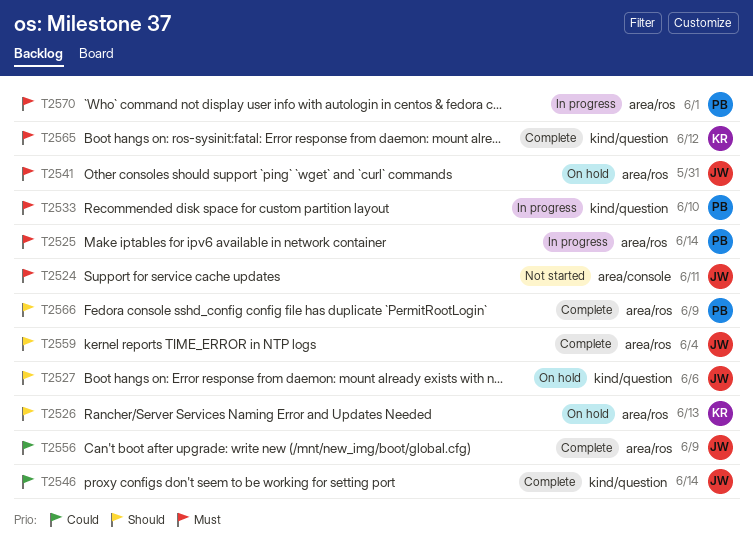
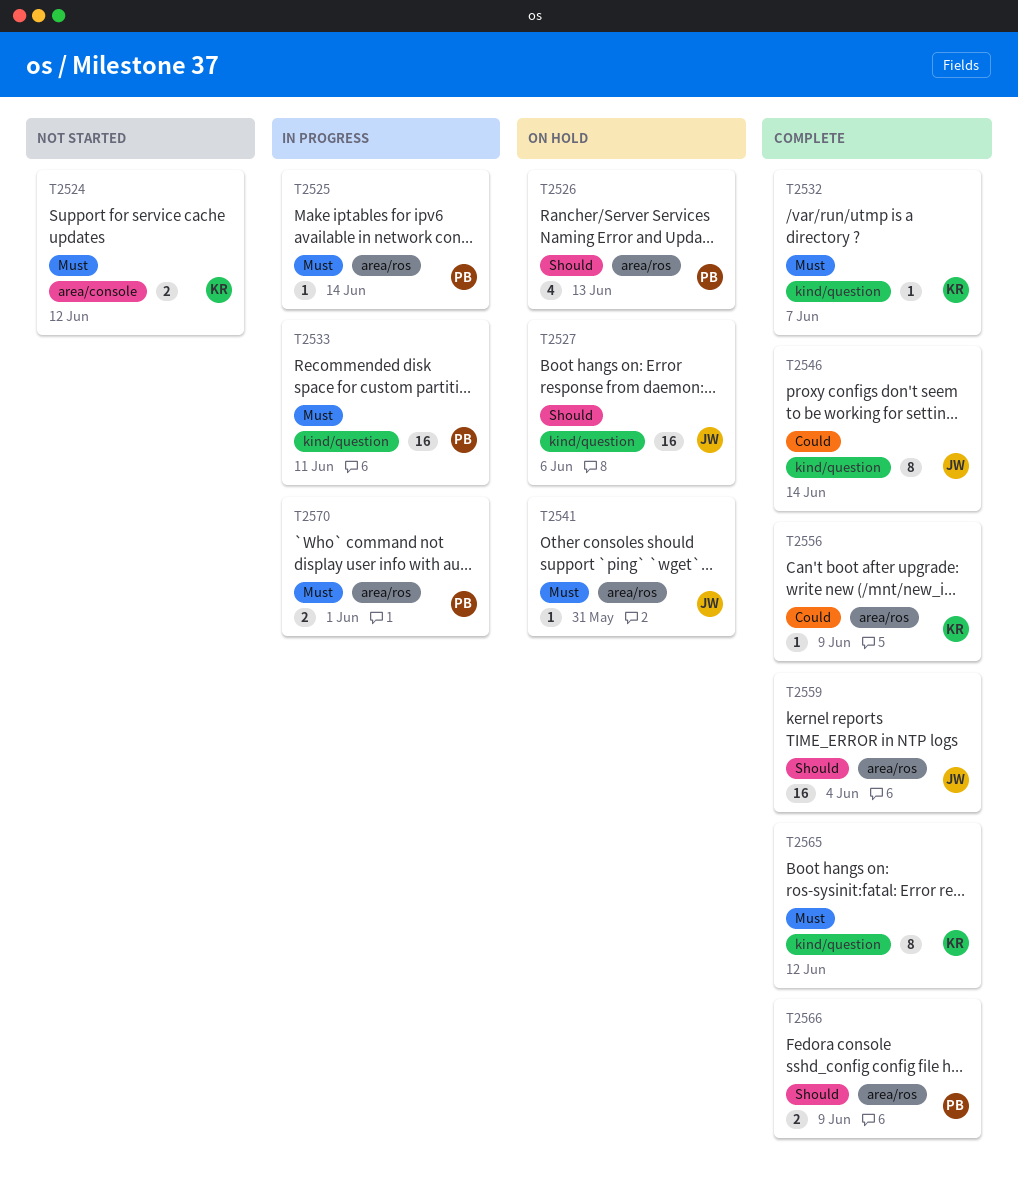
T2524, owner: JW -> KR
T2524, due: Jun 11 -> Jun 12
T2526, owner: KR -> PB
T2532: none -> present
T2533, due: Jun 10 -> Jun 11
T2556, owner: JW -> KR

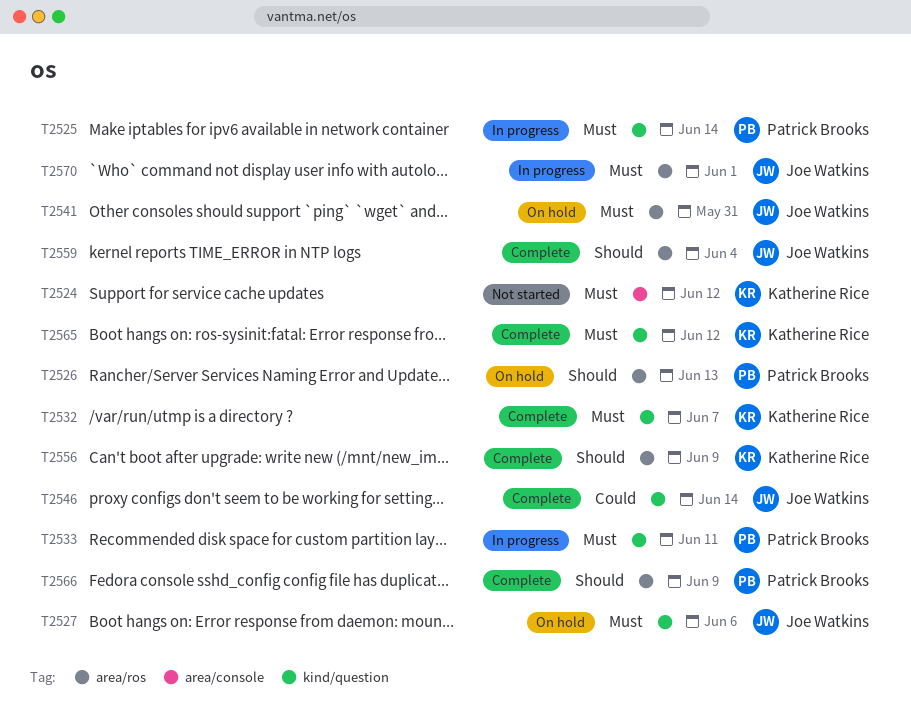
T2525, label: area/ros -> kind/question
T2527, priority: Should -> Must
T2556, priority: Could -> Should
T2570, owner: Patrick Brooks -> Joe Watkins

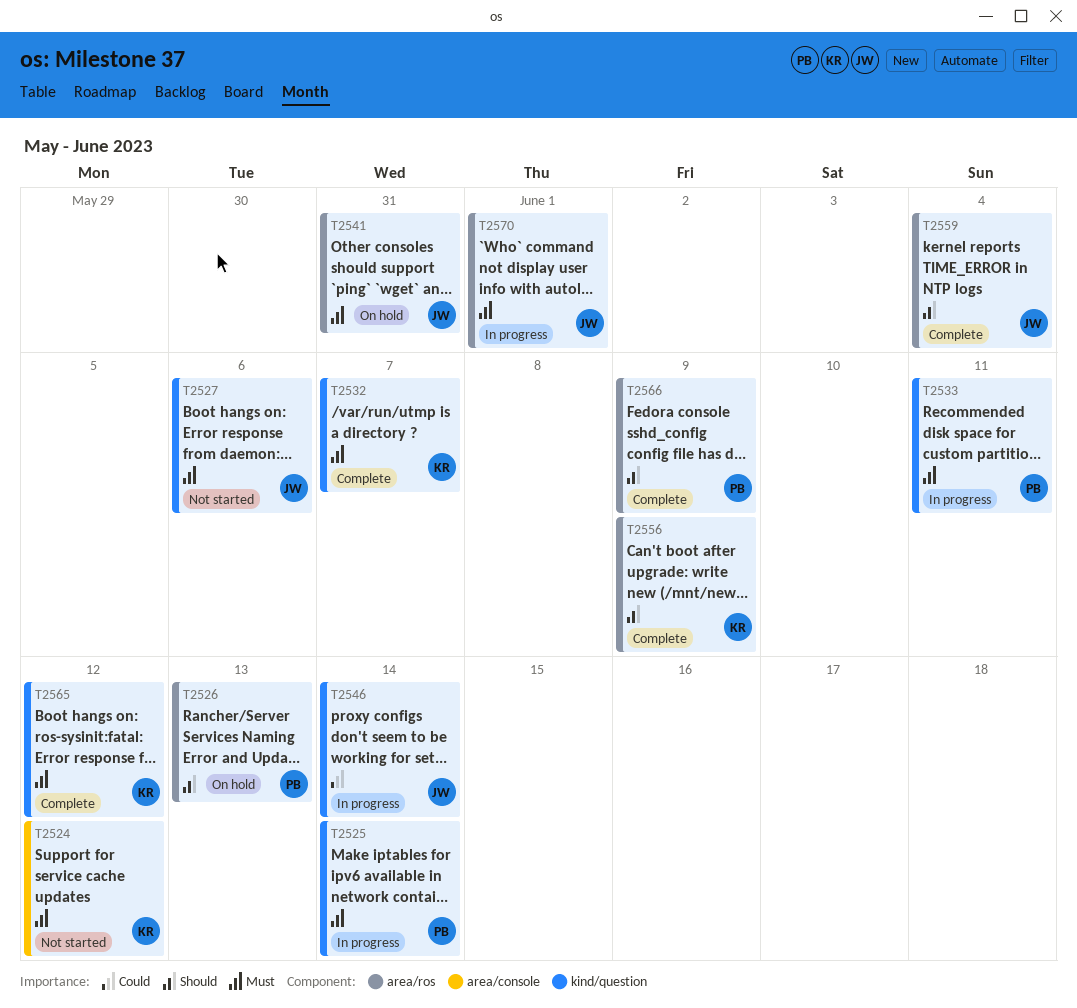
T2527, status: On hold -> Not started
T2546, status: Complete -> In progress

